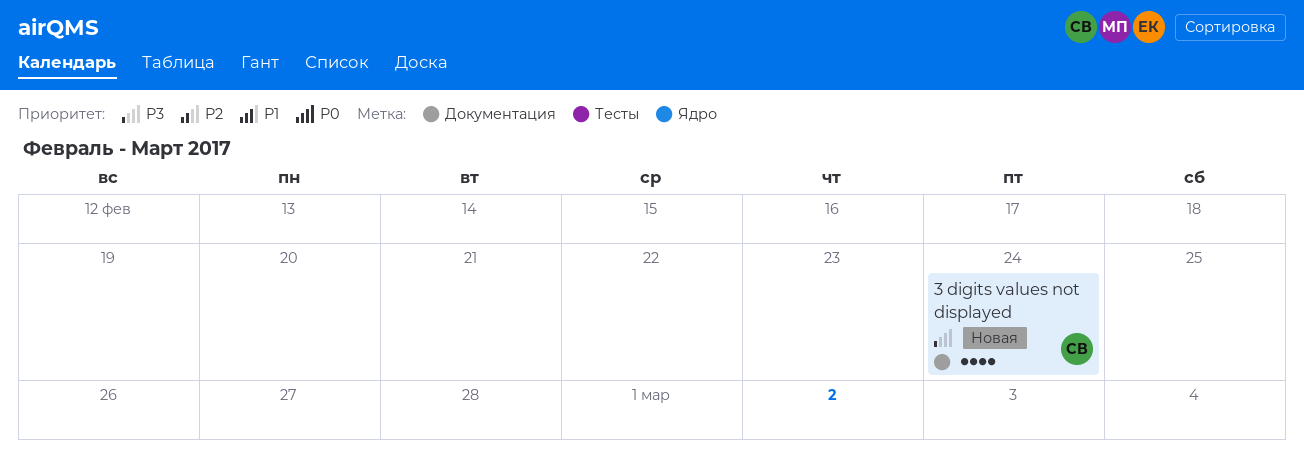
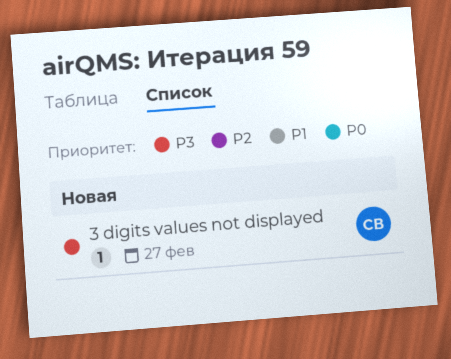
3 digits values not displayed, estimate: 4 -> 1
3 digits values not displayed, due: Feb 24 -> Feb 27

